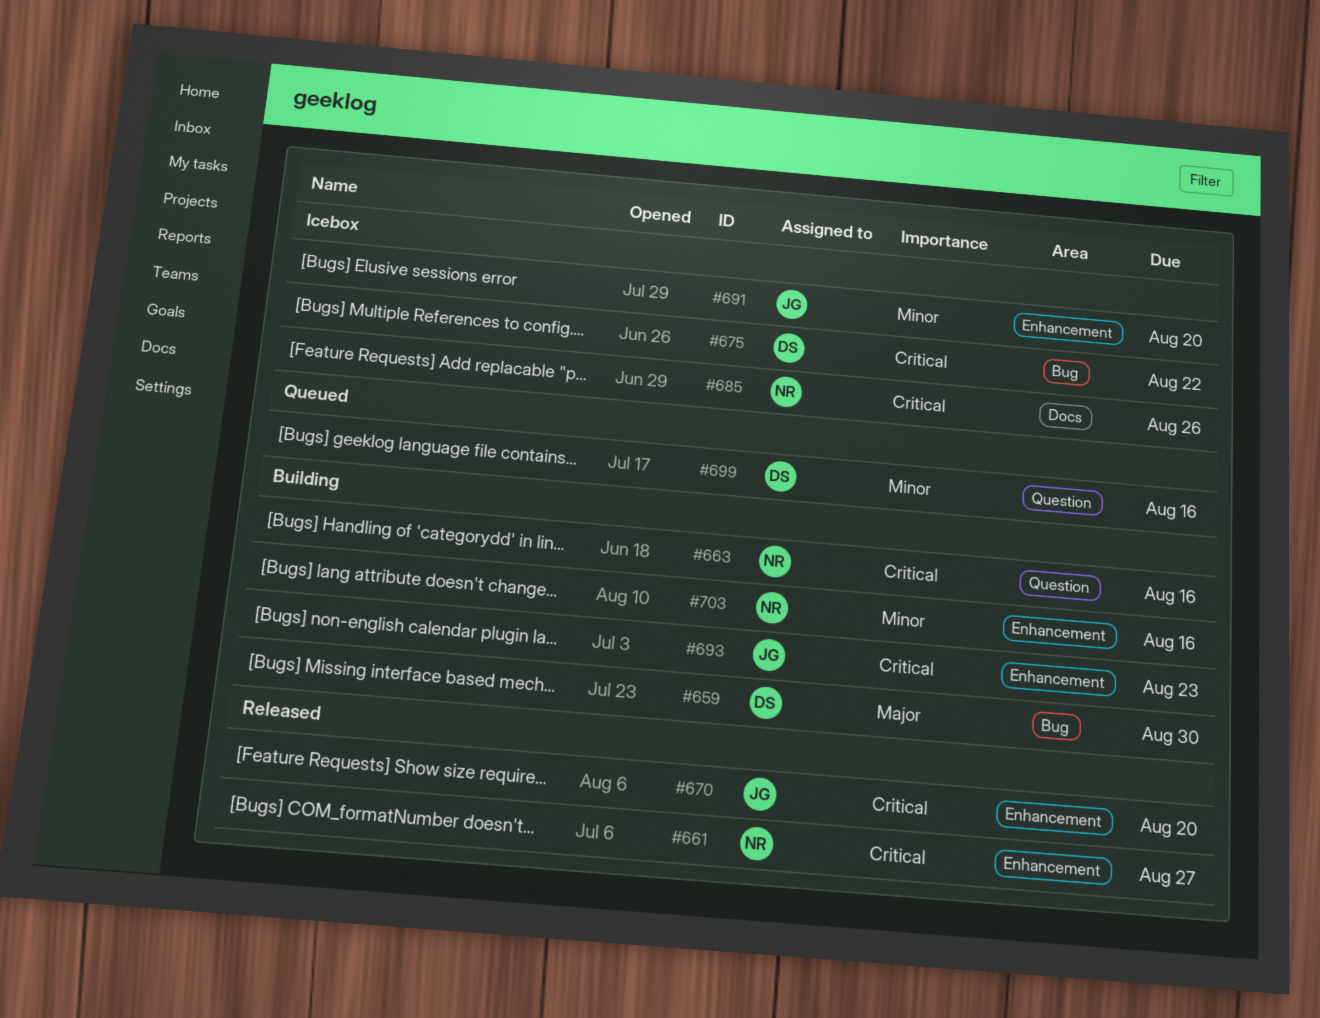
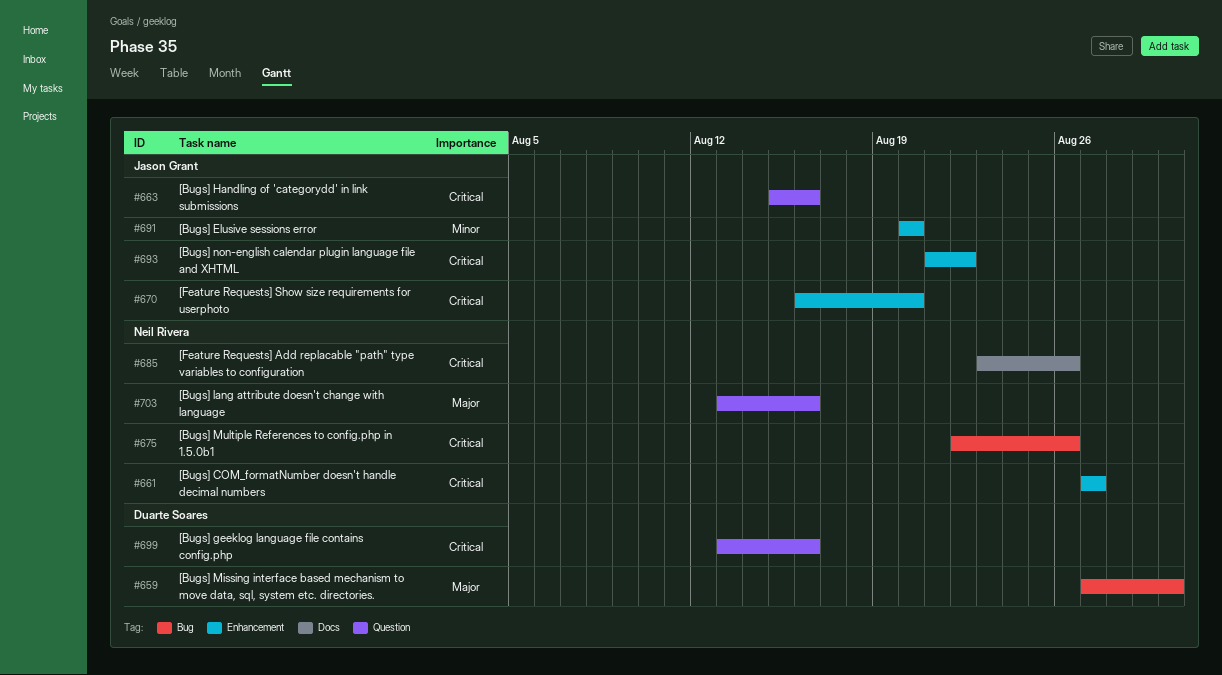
#663, owner: Neil Rivera -> Jason Grant
#675, owner: Duarte Soares -> Neil Rivera
#675, due: Aug 22 -> Aug 26
#693, due: Aug 23 -> Aug 22
#699, priority: Minor -> Critical
#703, priority: Minor -> Major
#703, label: Enhancement -> Question

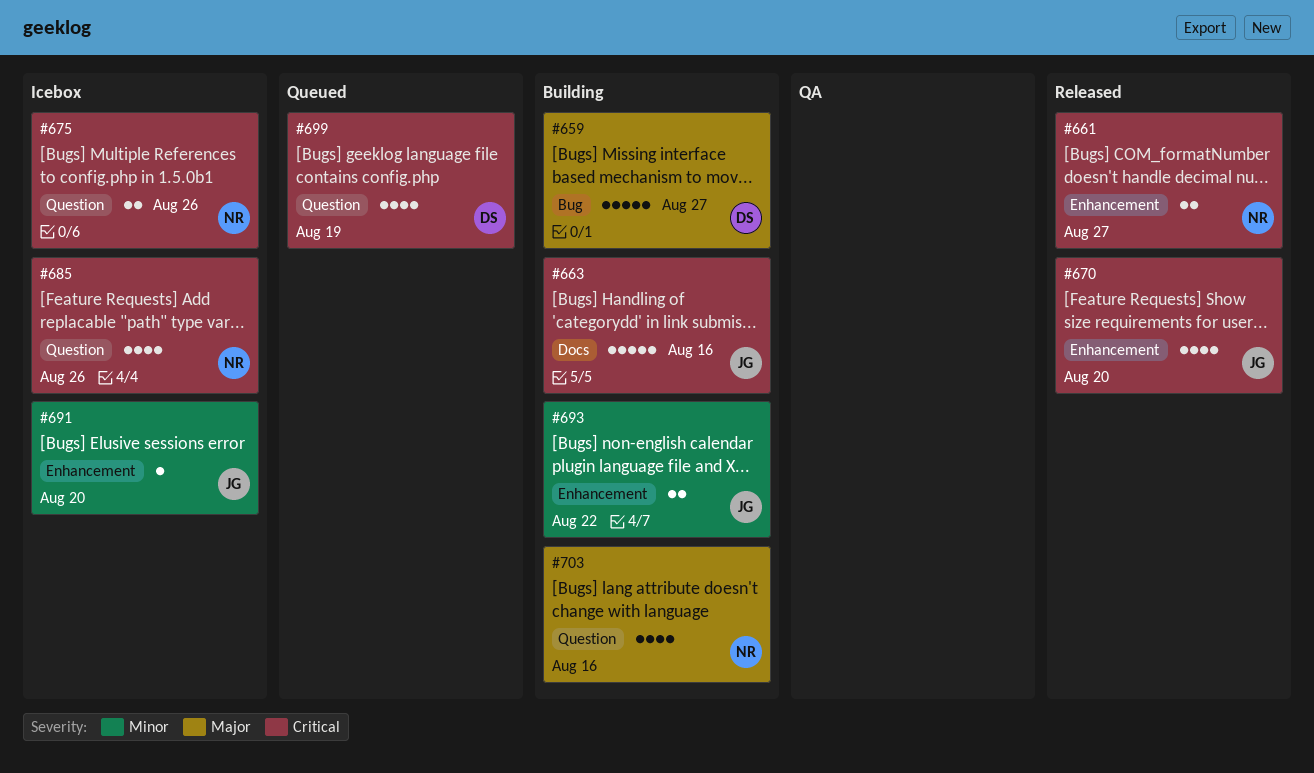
#659, due: Aug 30 -> Aug 27
#663, label: Question -> Docs
#675, label: Bug -> Question
#685, label: Docs -> Question
#693, priority: Critical -> Minor
#699, due: Aug 16 -> Aug 19

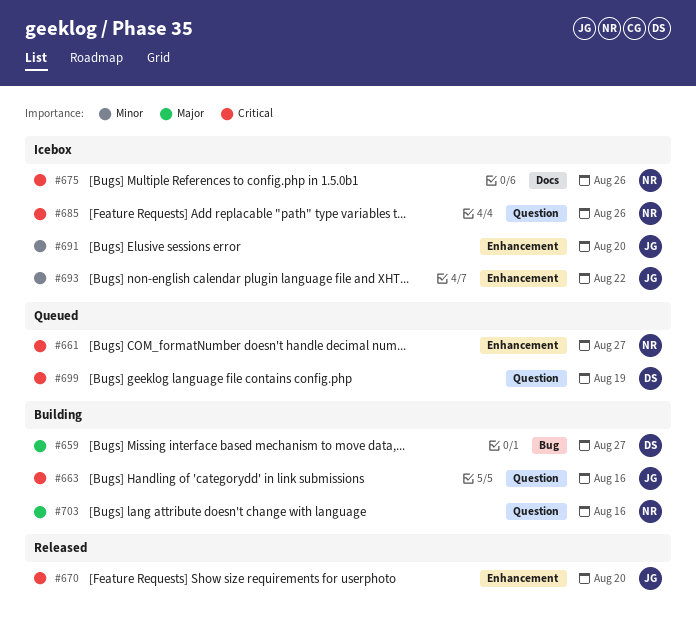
#661, status: Released -> Queued
#663, label: Docs -> Question
#675, label: Question -> Docs
#693, status: Building -> Icebox

